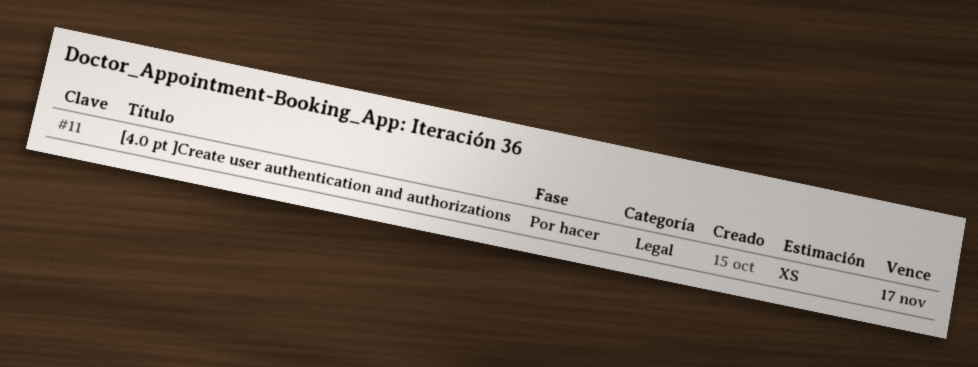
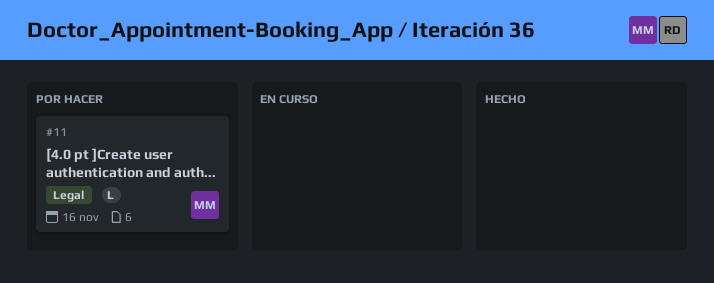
#11, estimate: XS -> L
#11, due: Nov 17 -> Nov 16

